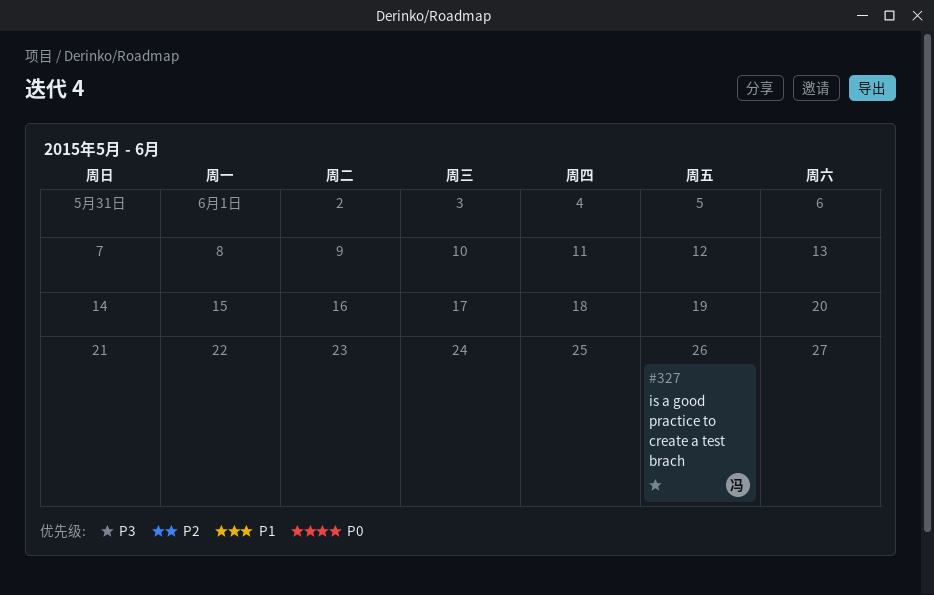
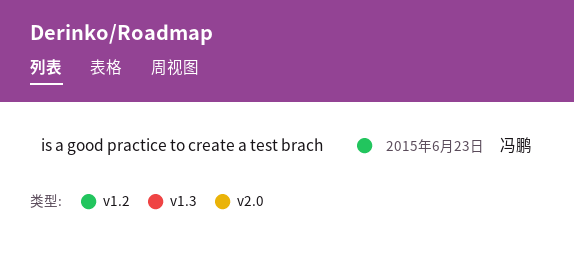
is a good practice to create a test brach, due: Jun 26 -> Jun 23

